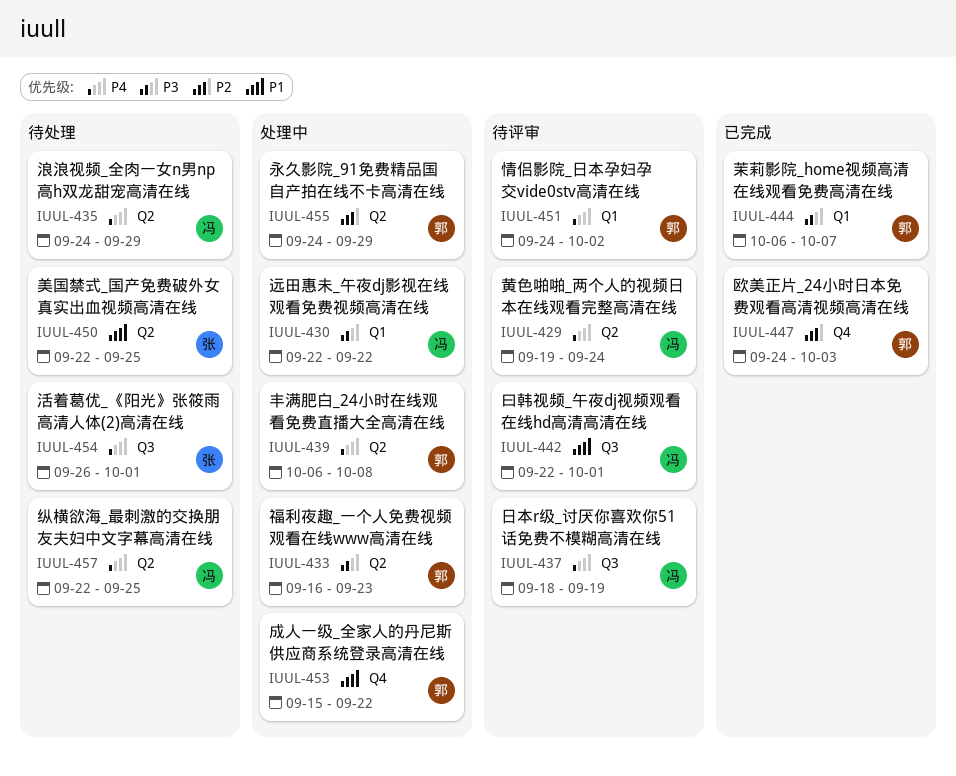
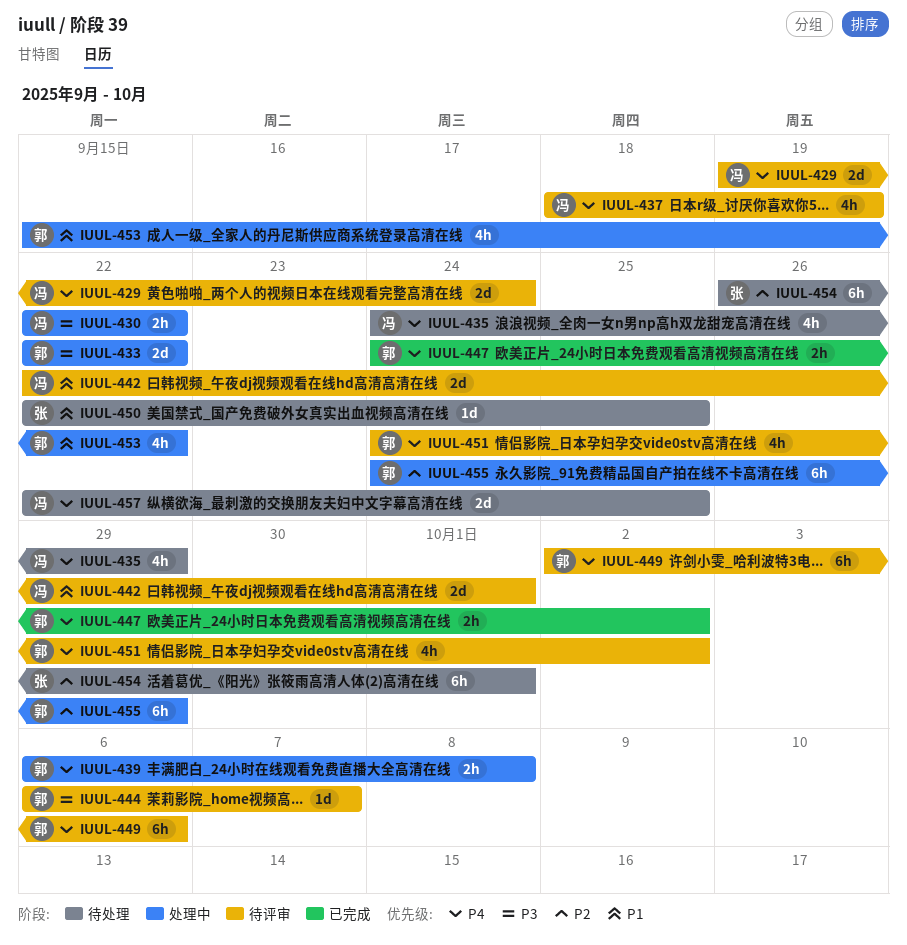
IUUL-433, start: Sep 16 -> Sep 22
IUUL-433, due: Sep 23 -> Sep 22
IUUL-444, status: 已完成 -> 待评审
IUUL-447, priority: P2 -> P4
IUUL-447, due: Oct 3 -> Oct 2
IUUL-449: none -> present
IUUL-454, priority: P4 -> P2

